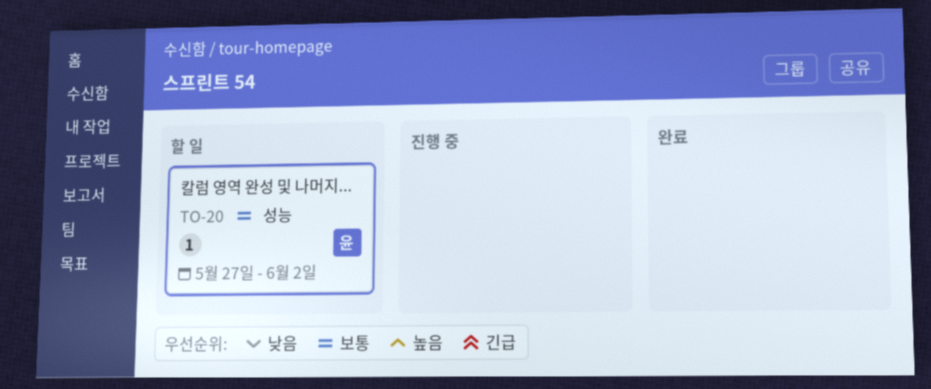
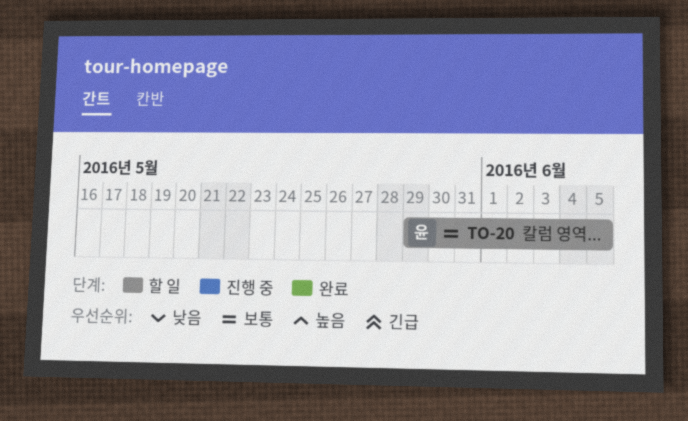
TO-20, start: May 27 -> May 29
TO-20, due: Jun 2 -> Jun 5

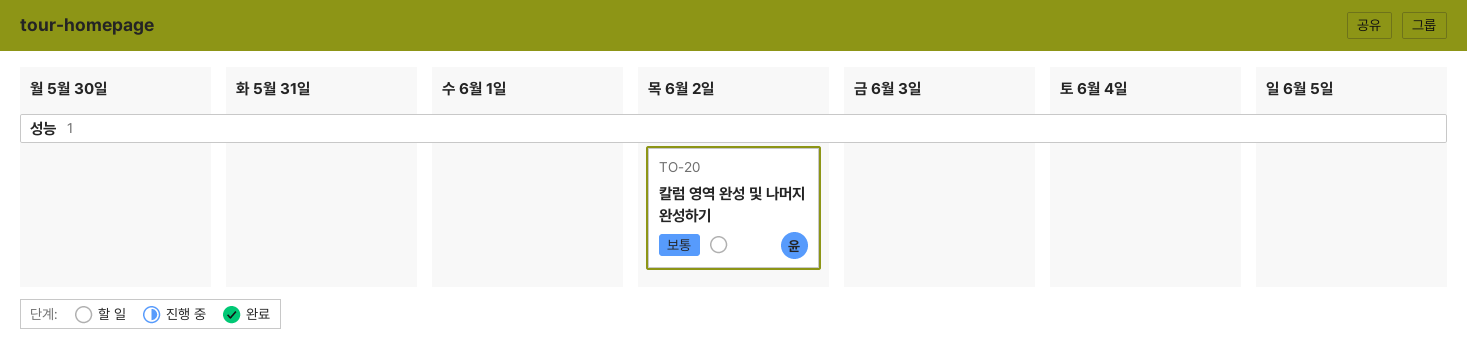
TO-20, due: Jun 5 -> Jun 2

